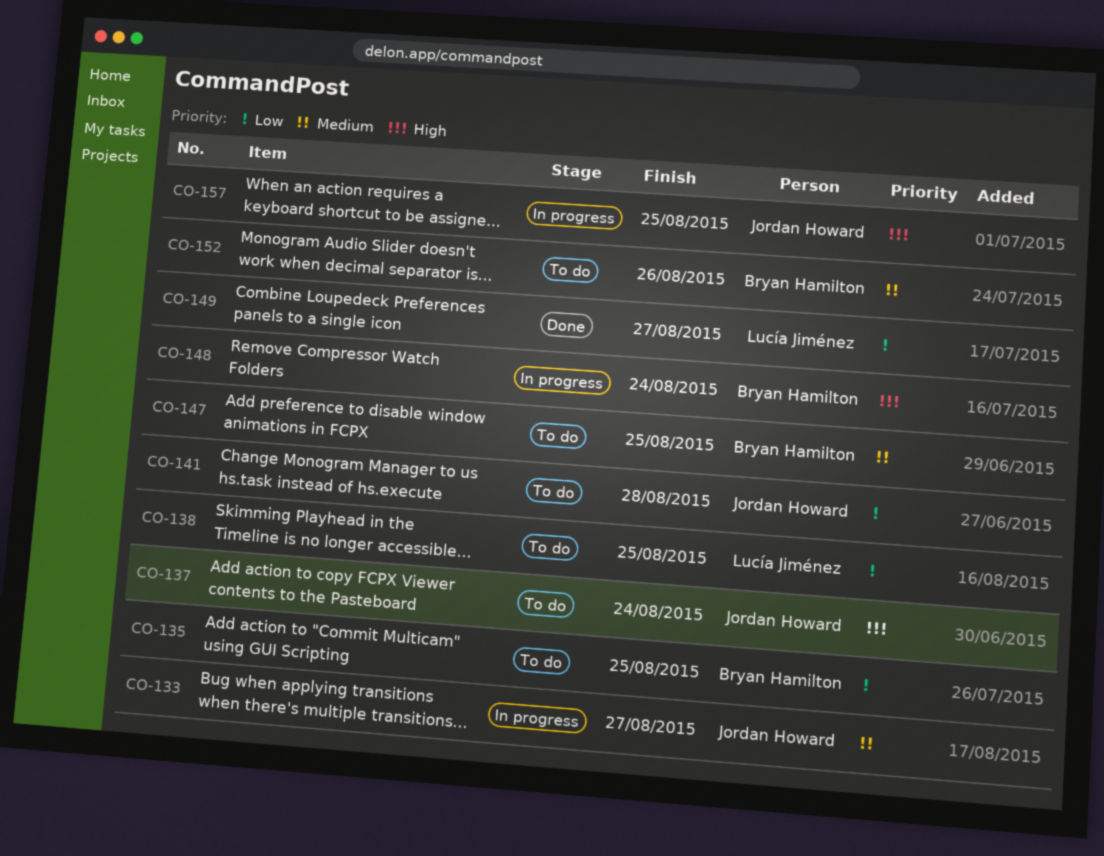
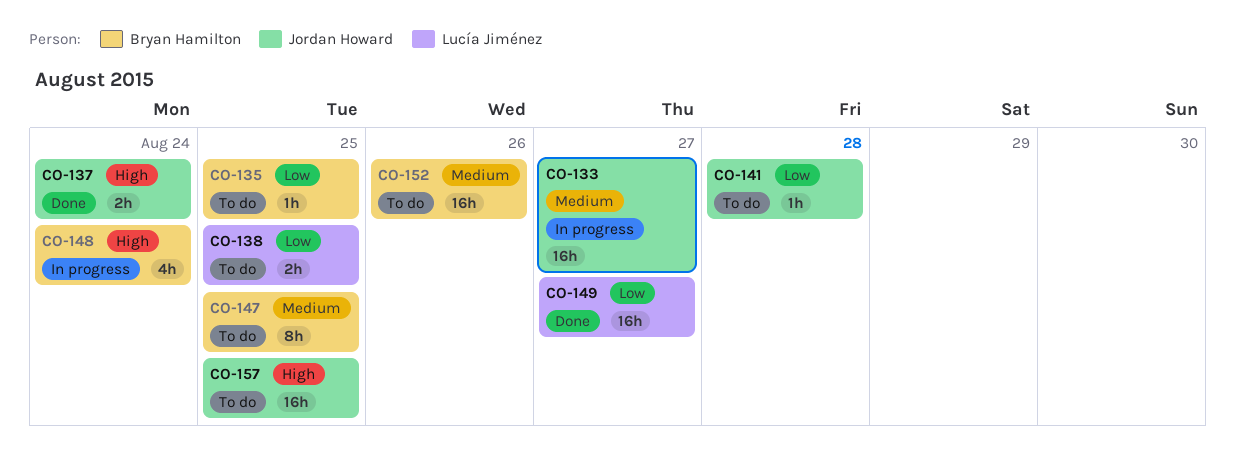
CO-137, status: To do -> Done
CO-157, status: In progress -> To do

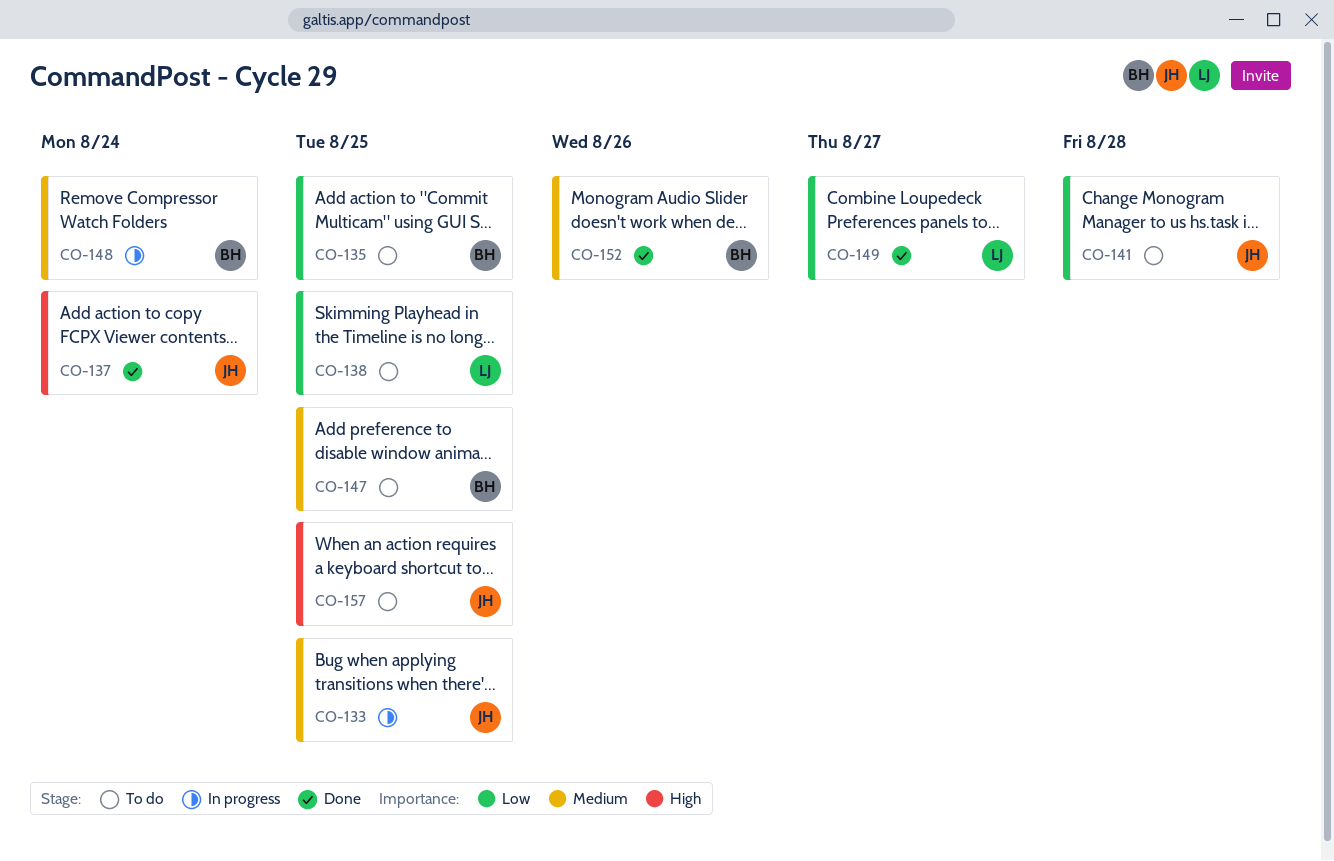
CO-133, due: Aug 27 -> Aug 25
CO-148, priority: High -> Medium
CO-152, status: To do -> Done

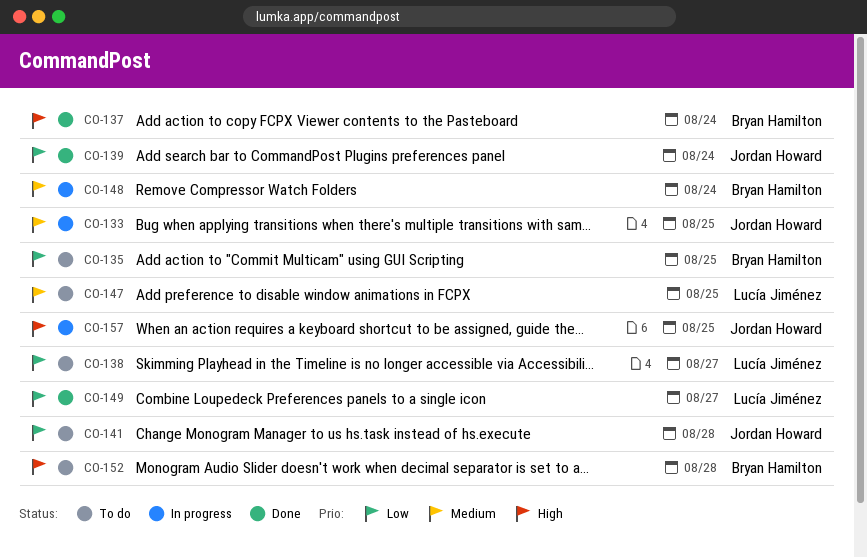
CO-137, owner: Jordan Howard -> Bryan Hamilton
CO-138, due: Aug 25 -> Aug 27
CO-139: none -> present
CO-147, owner: Bryan Hamilton -> Lucía Jiménez
CO-152, status: Done -> To do
CO-152, priority: Medium -> High
CO-152, due: Aug 26 -> Aug 28
CO-157, status: To do -> In progress

